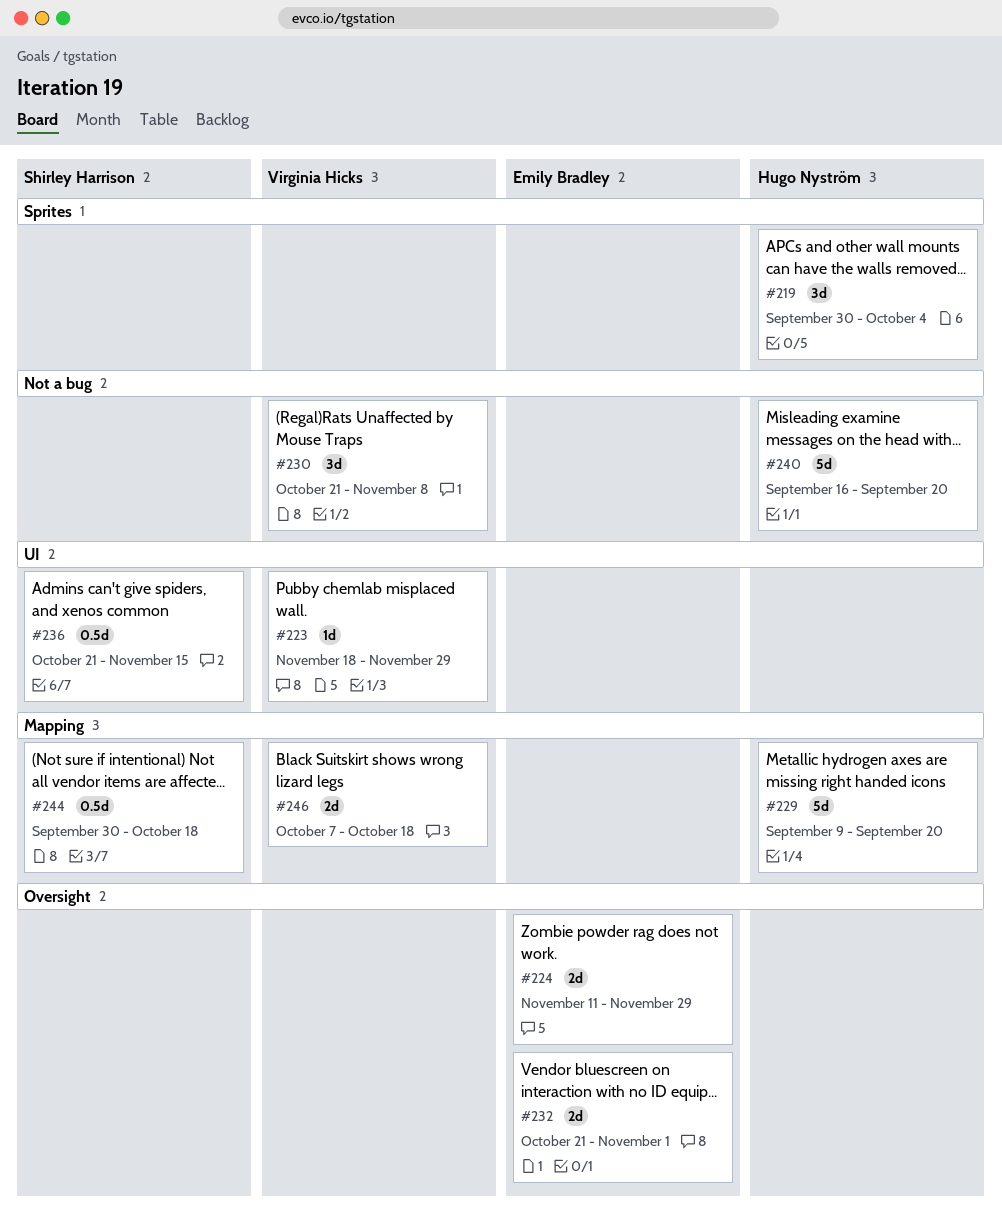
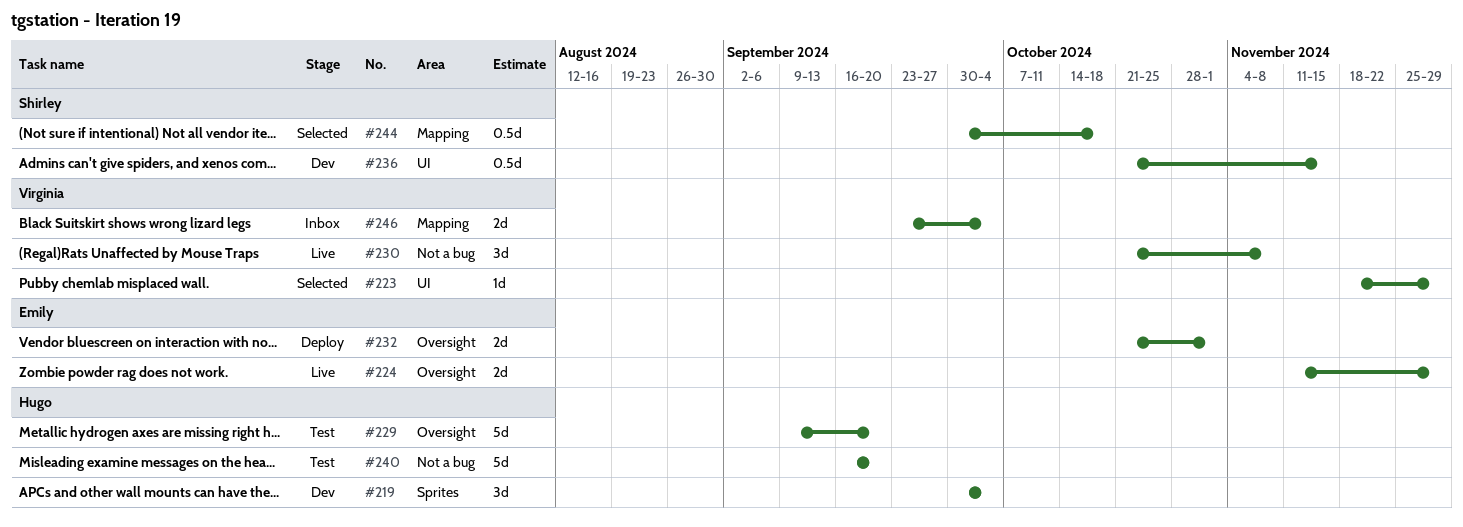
#229, label: Mapping -> Oversight
#246, start: Oct 7 -> Sep 23
#246, due: Oct 18 -> Oct 4

